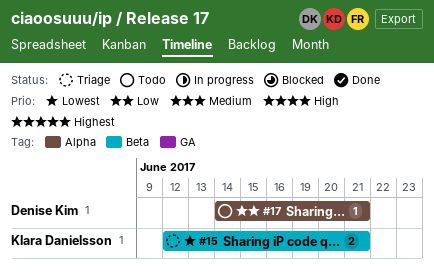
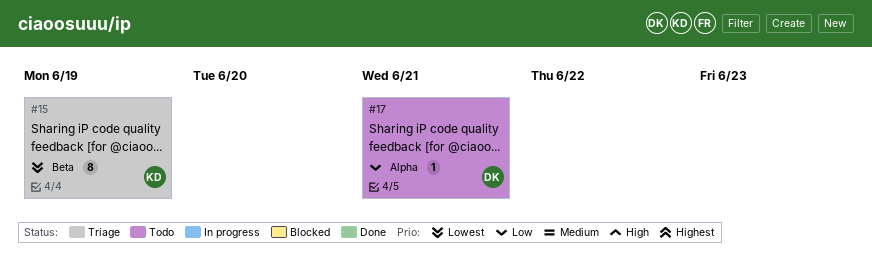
#15, estimate: 2 -> 8
#15, due: Jun 21 -> Jun 19

